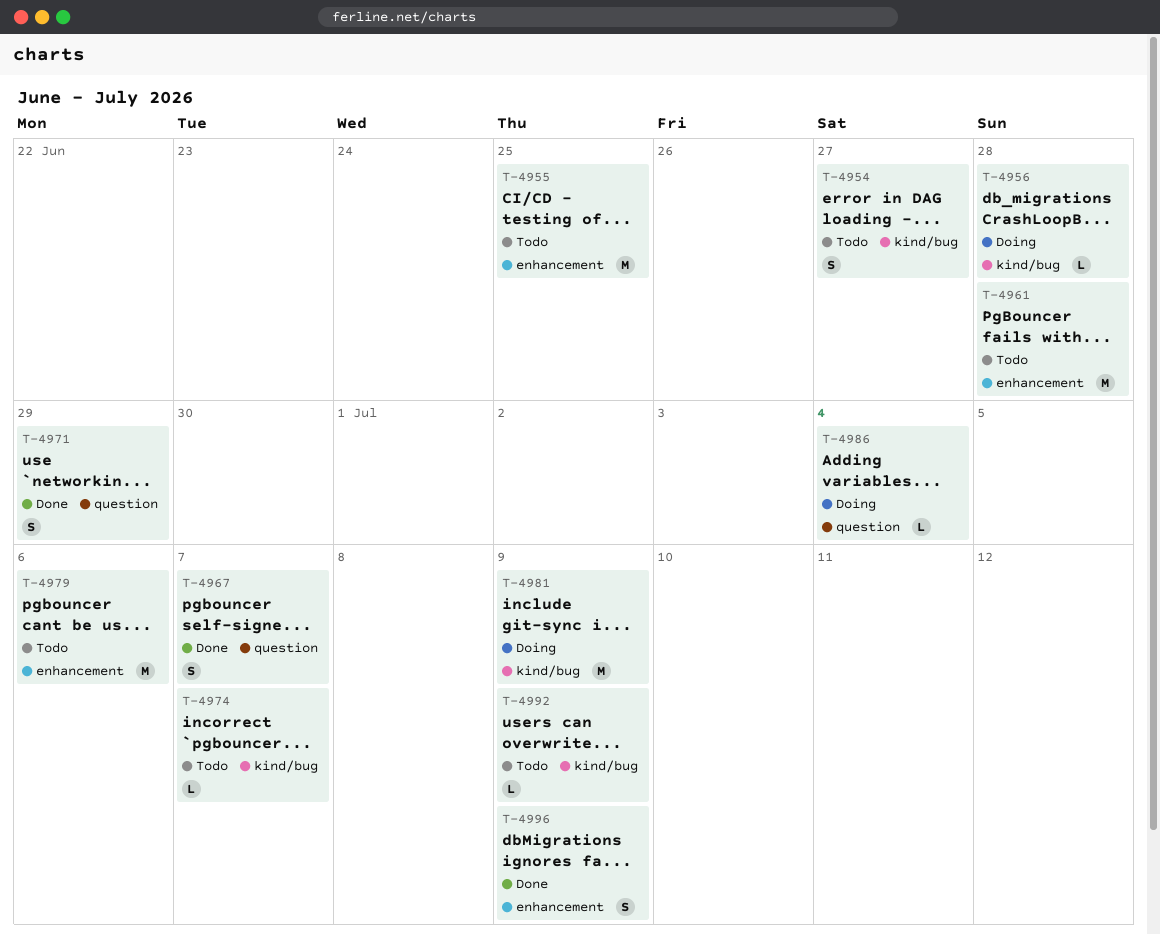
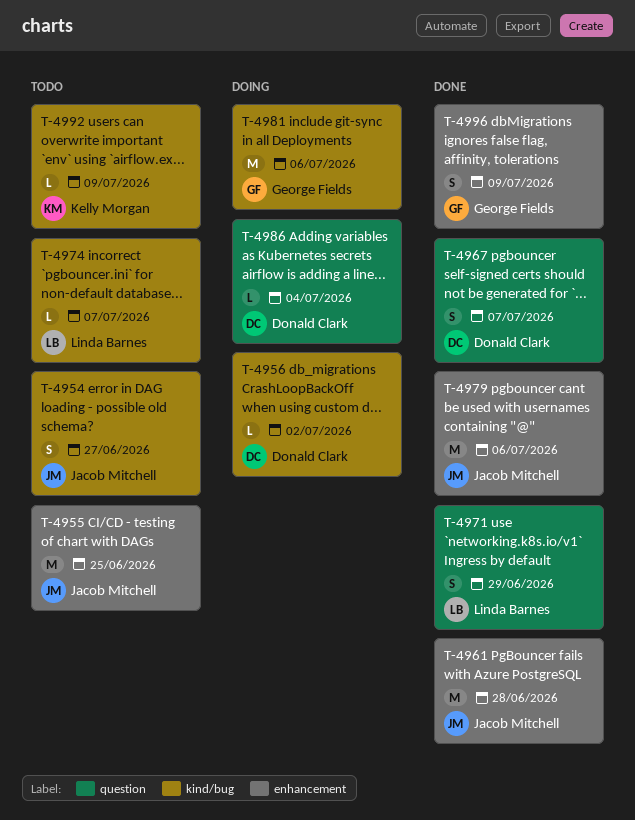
T-4956, due: Jun 28 -> Jul 2
T-4961, status: Todo -> Done
T-4979, status: Todo -> Done
T-4981, due: Jul 9 -> Jul 6

